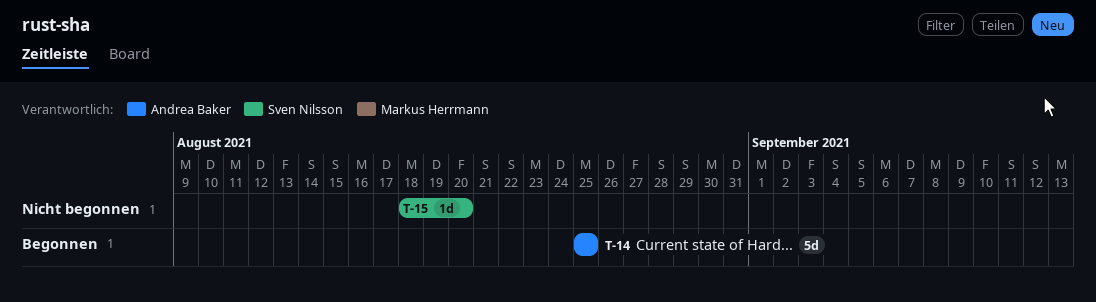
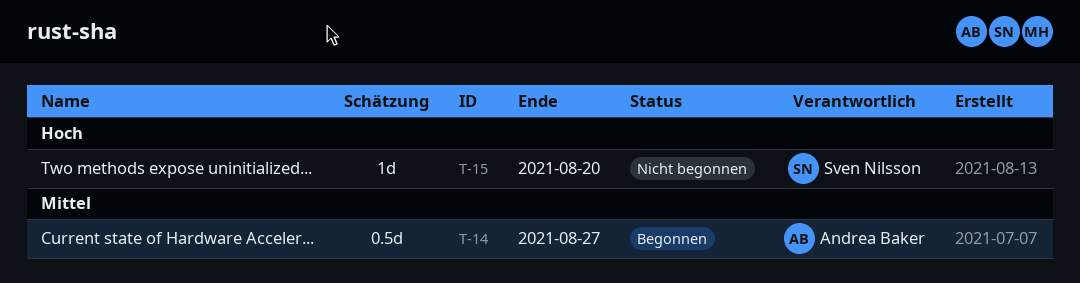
T-14, estimate: 5d -> 0.5d
T-14, due: Aug 25 -> Aug 27

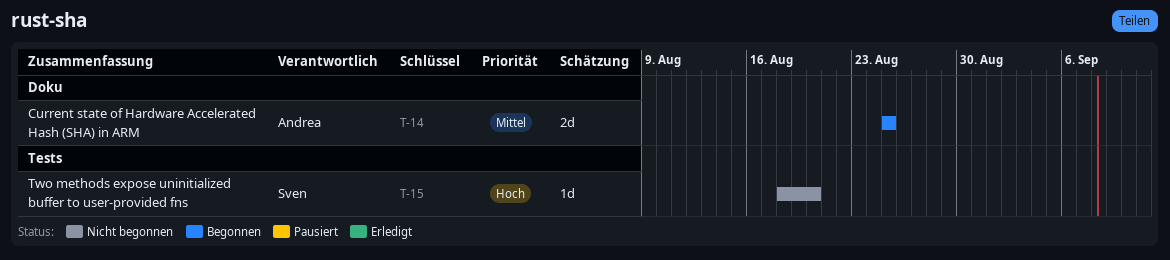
T-14, estimate: 0.5d -> 2d
T-14, due: Aug 27 -> Aug 25

